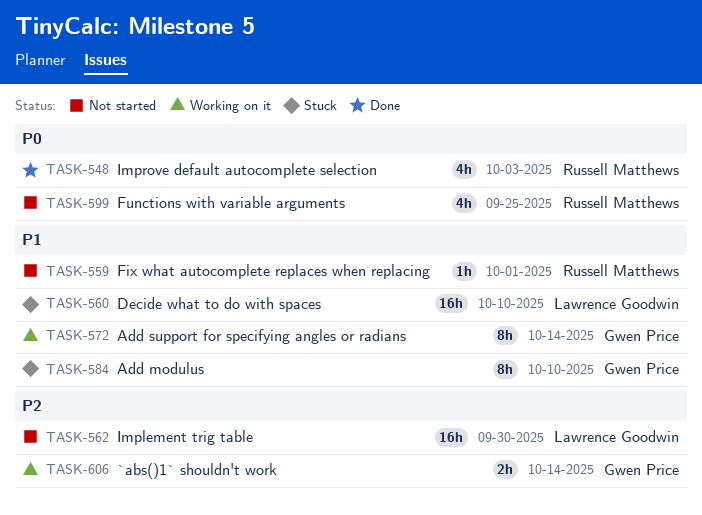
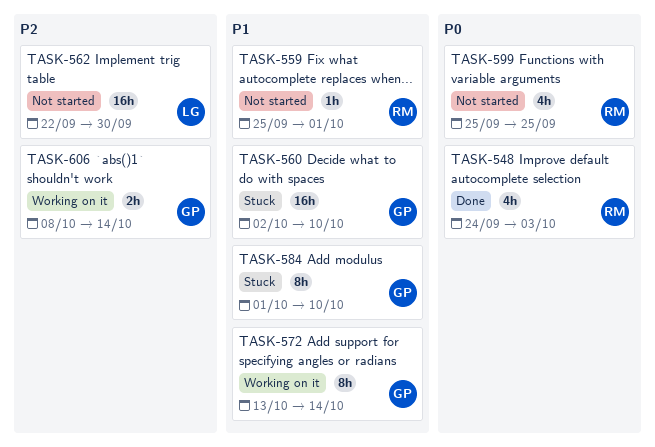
TASK-560, owner: Lawrence Goodwin -> Gwen Price

